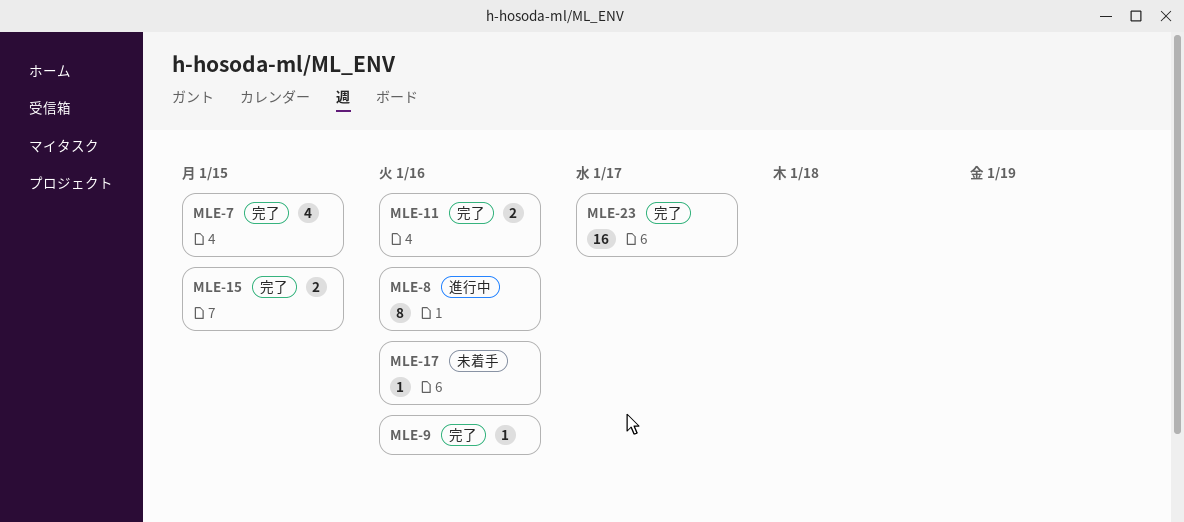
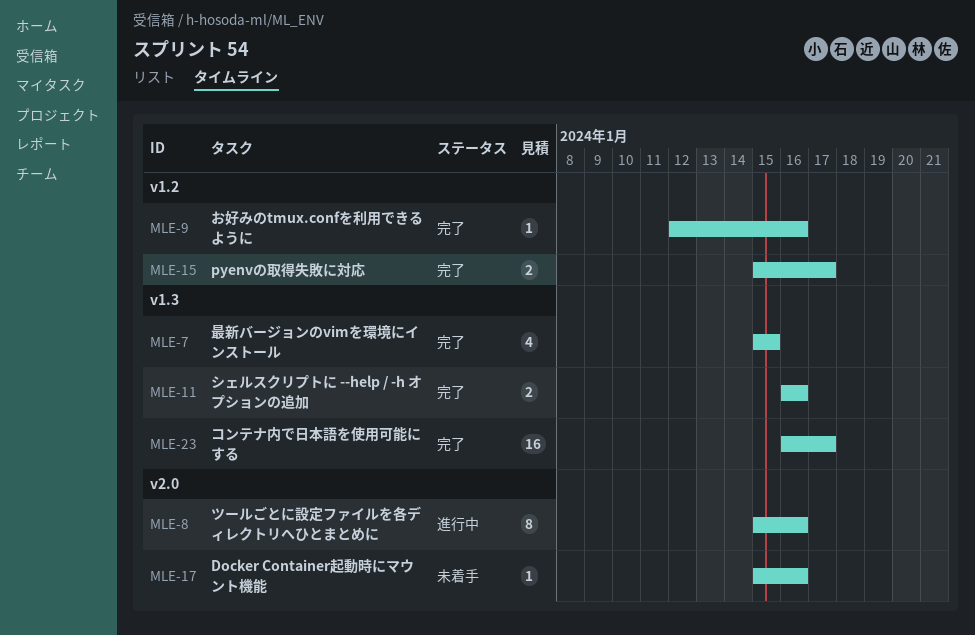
MLE-15, due: Jan 15 -> Jan 17

